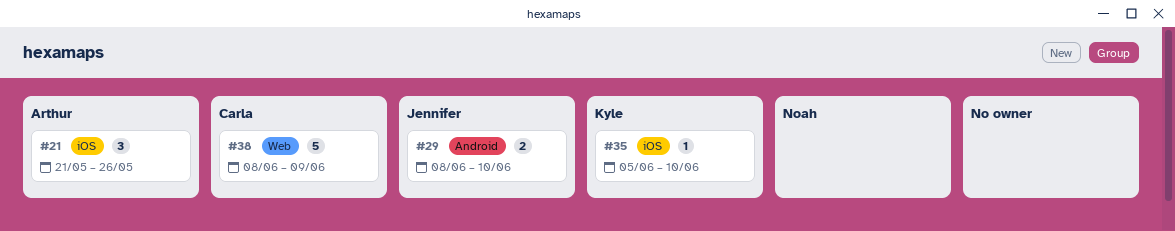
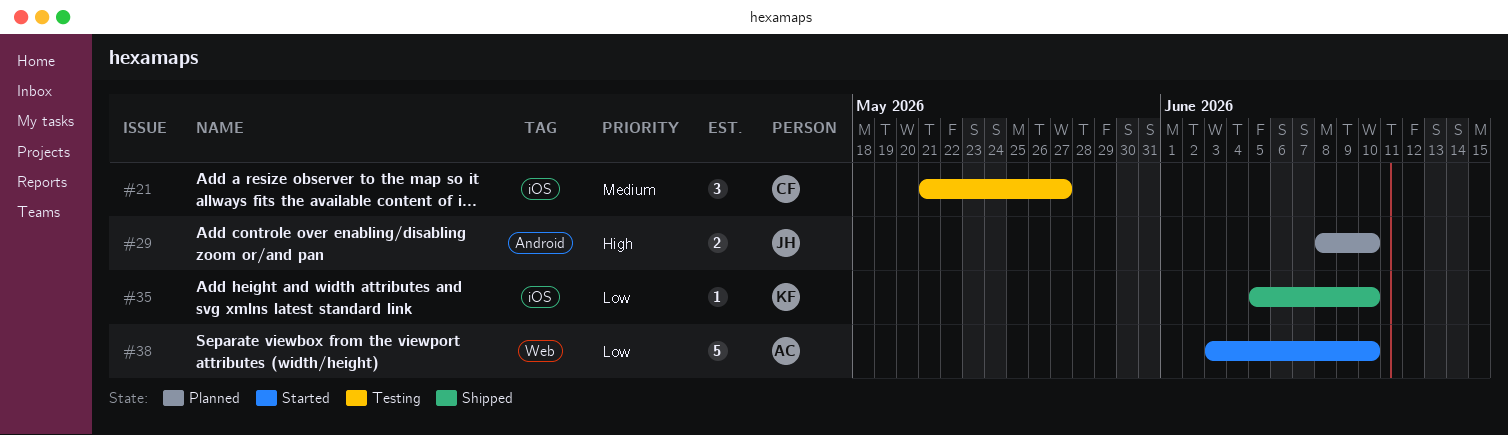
#21, owner: Arthur -> Carla
#21, due: May 26 -> May 27
#38, owner: Carla -> Arthur
#38, start: Jun 8 -> Jun 3
#38, due: Jun 9 -> Jun 10

